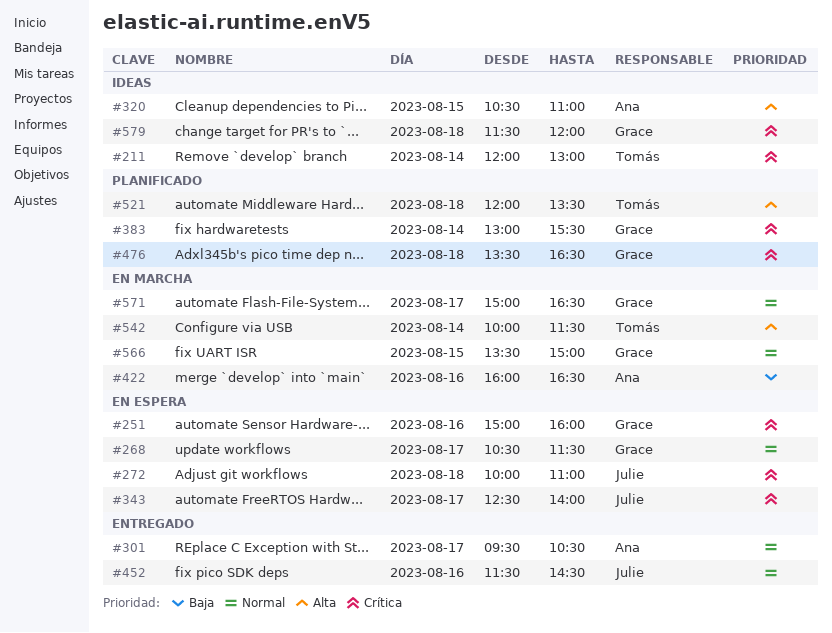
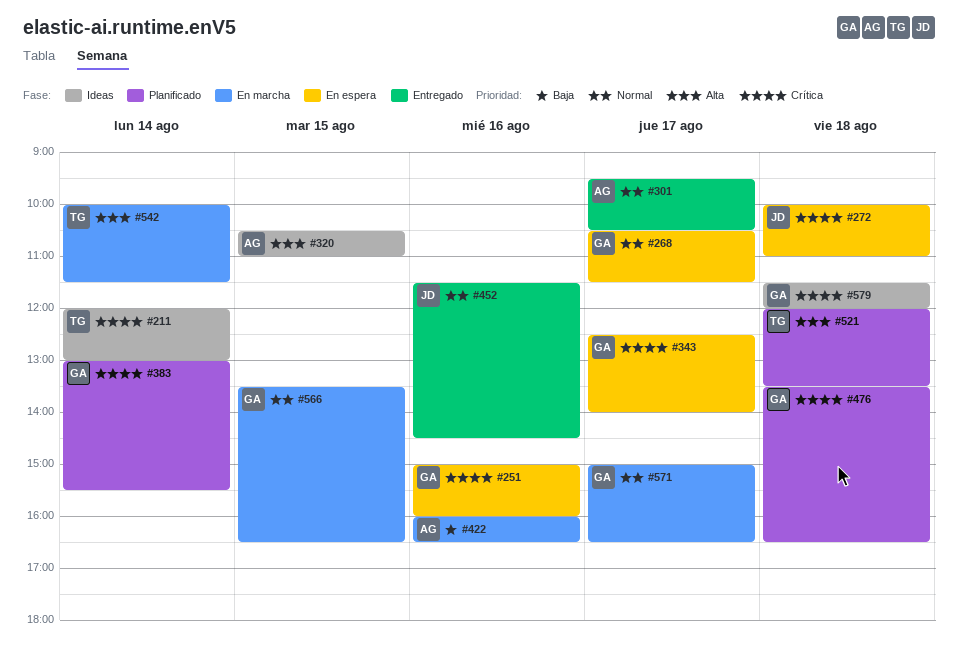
#343, owner: Julie -> Grace
#566, ends: 15:00 -> 16:30

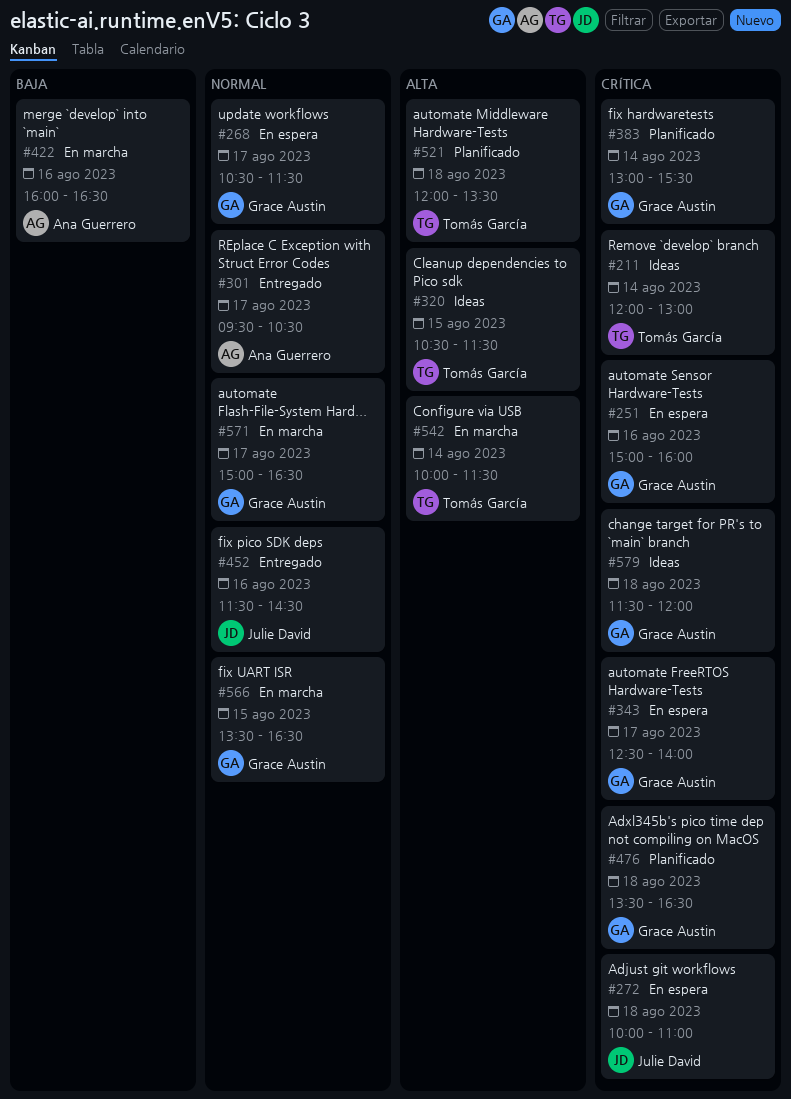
#320, owner: Ana Guerrero -> Tomás García
#320, ends: 11:00 -> 11:30

